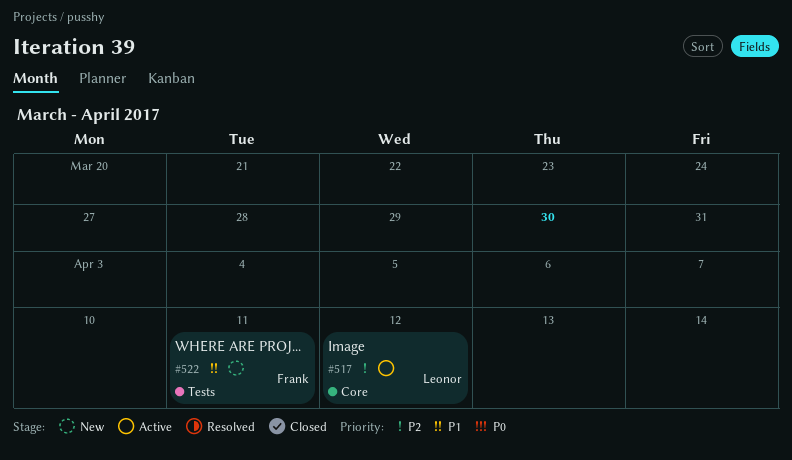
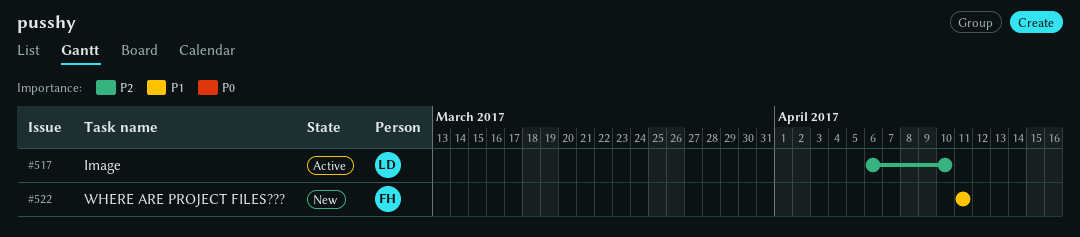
#517, due: Apr 12 -> Apr 10

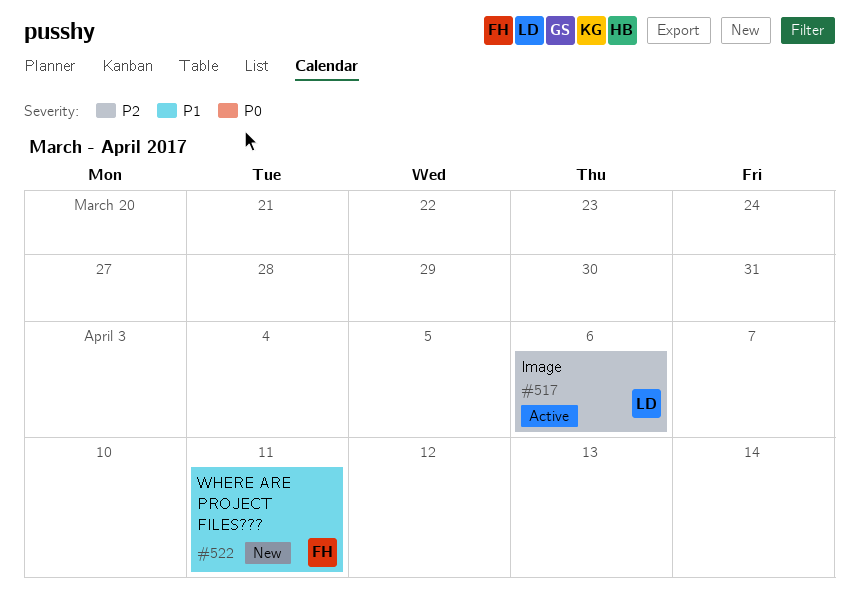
#517, due: Apr 10 -> Apr 6

